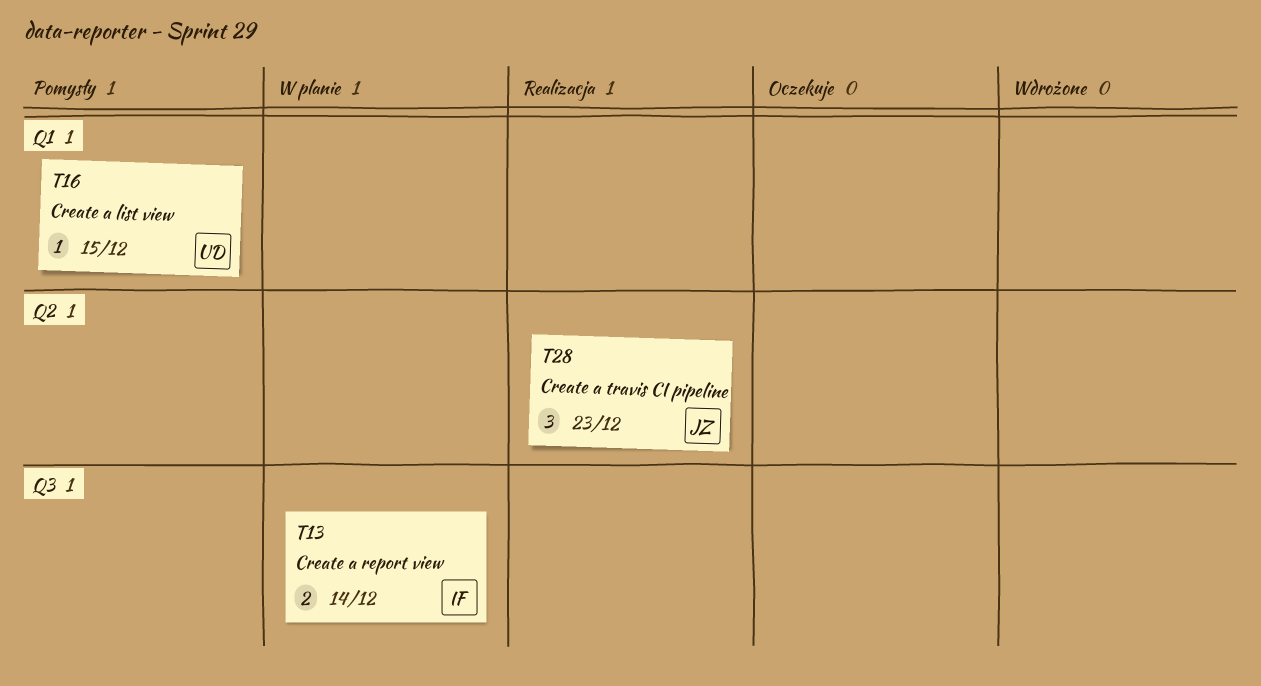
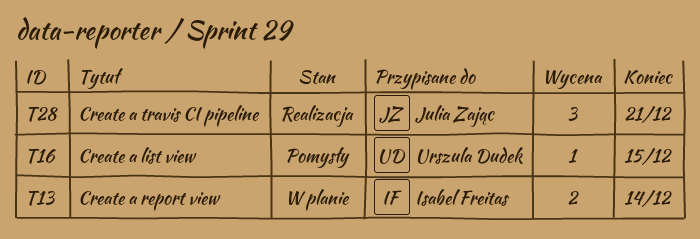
T28, due: Dec 23 -> Dec 21

